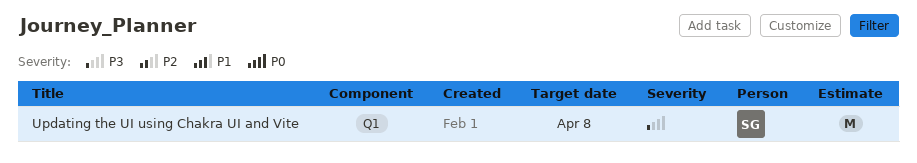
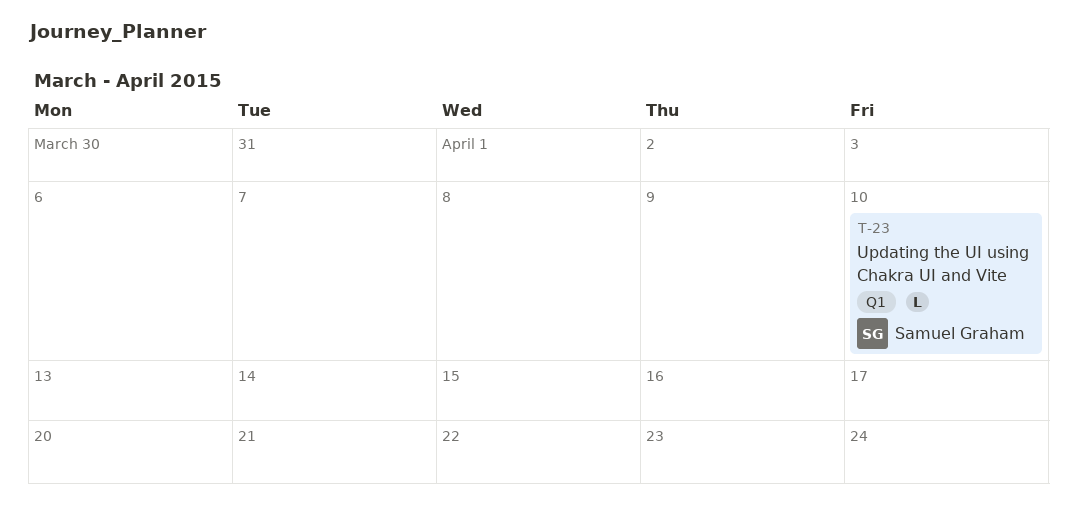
Updating the UI using Chakra UI and Vite, estimate: M -> L
Updating the UI using Chakra UI and Vite, due: Apr 8 -> Apr 10

